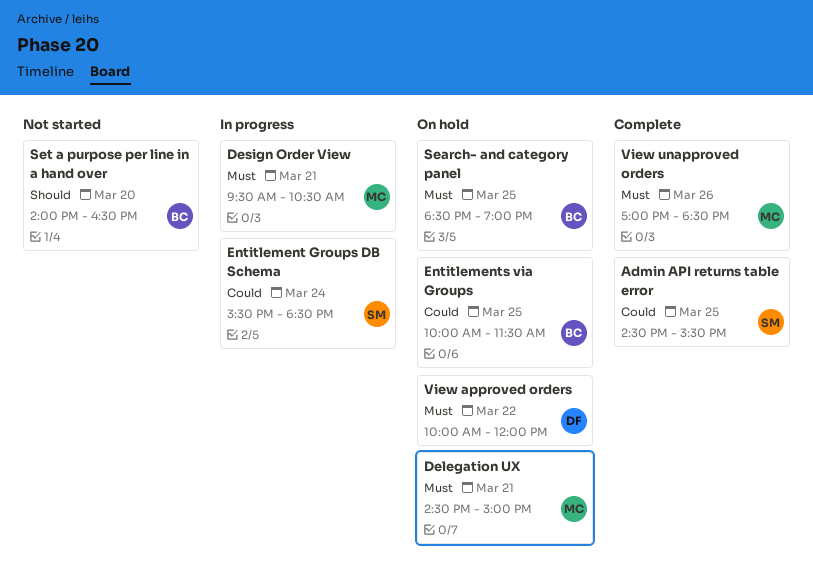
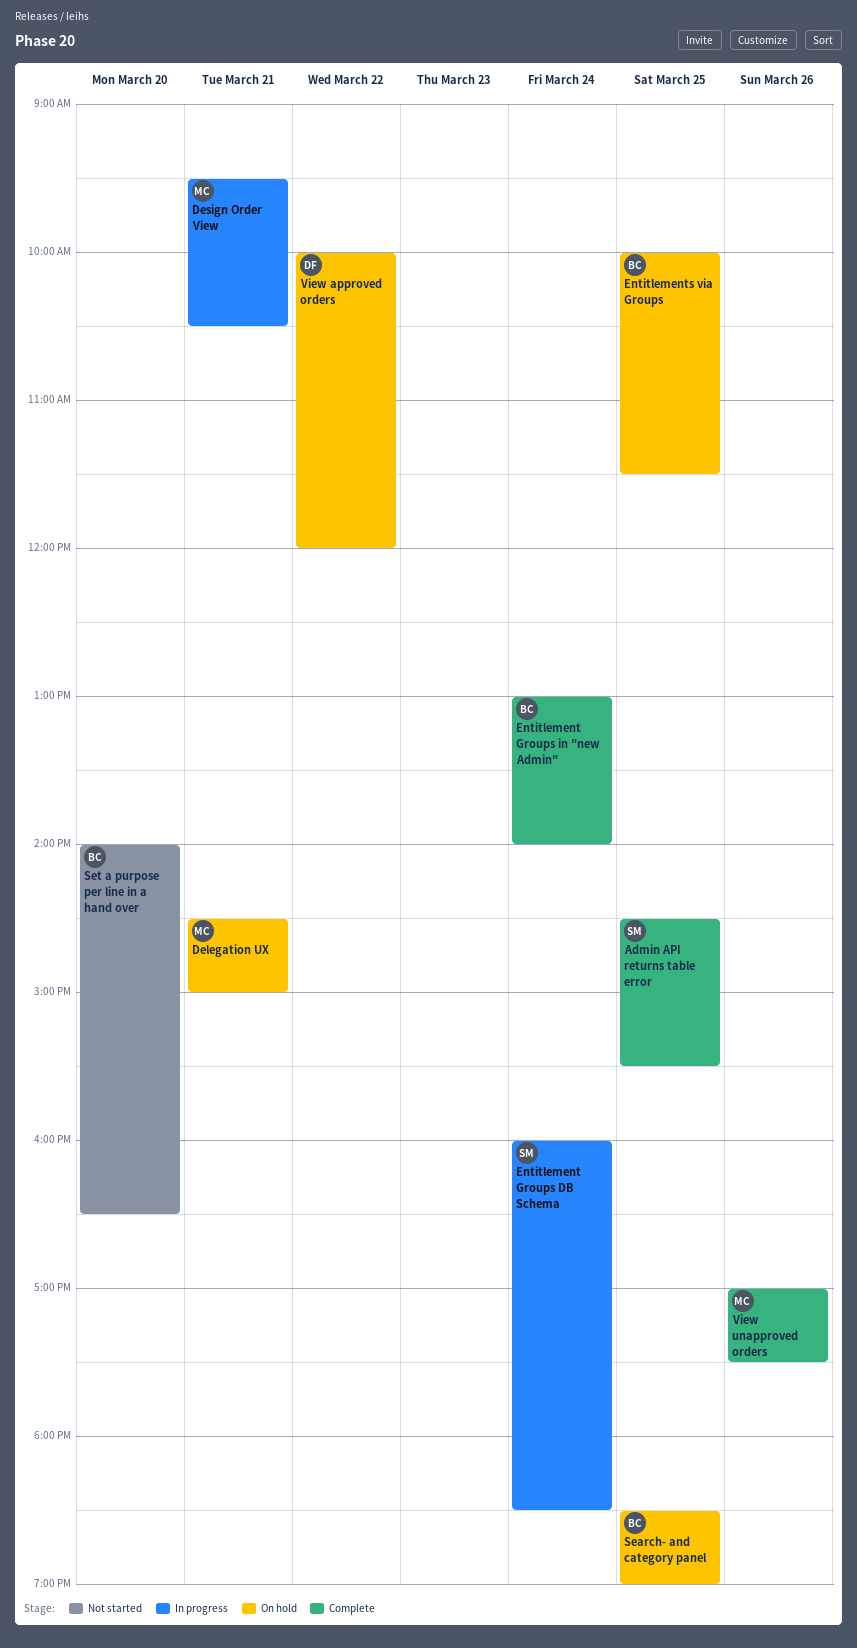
Entitlement Groups DB Schema, begins: 15:30 -> 16:00
Entitlement Groups in "new Admin": none -> present
View unapproved orders, ends: 18:30 -> 17:30

